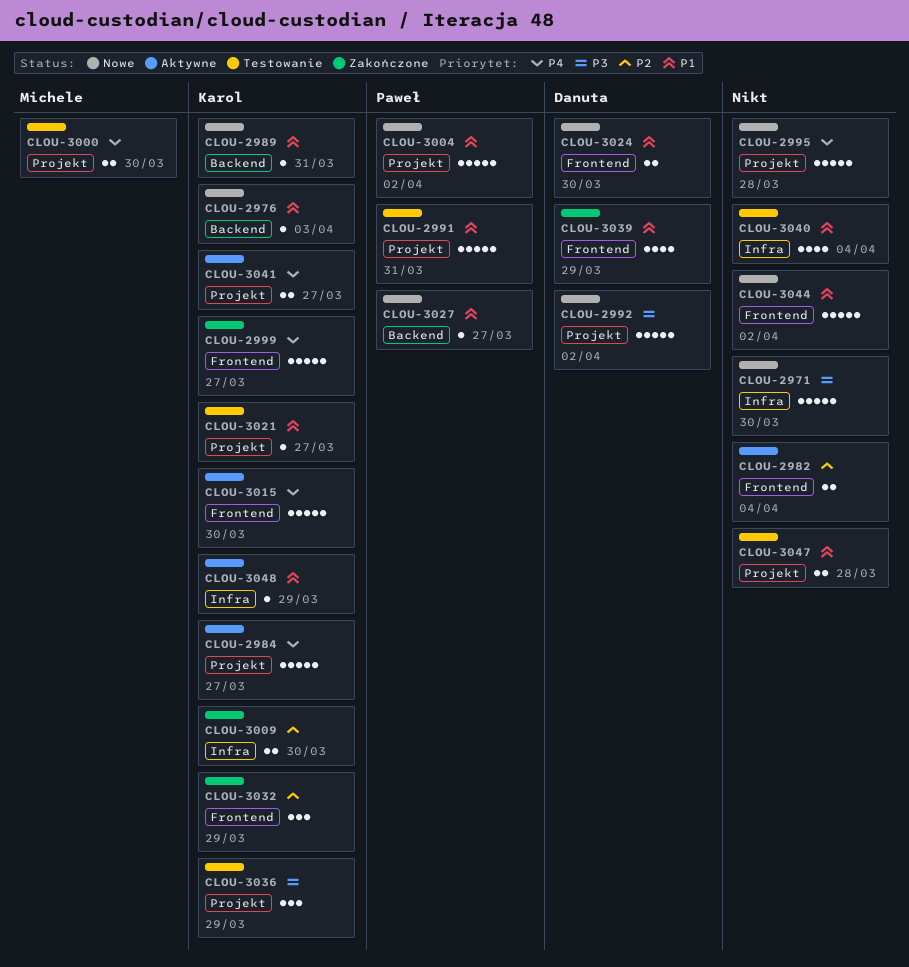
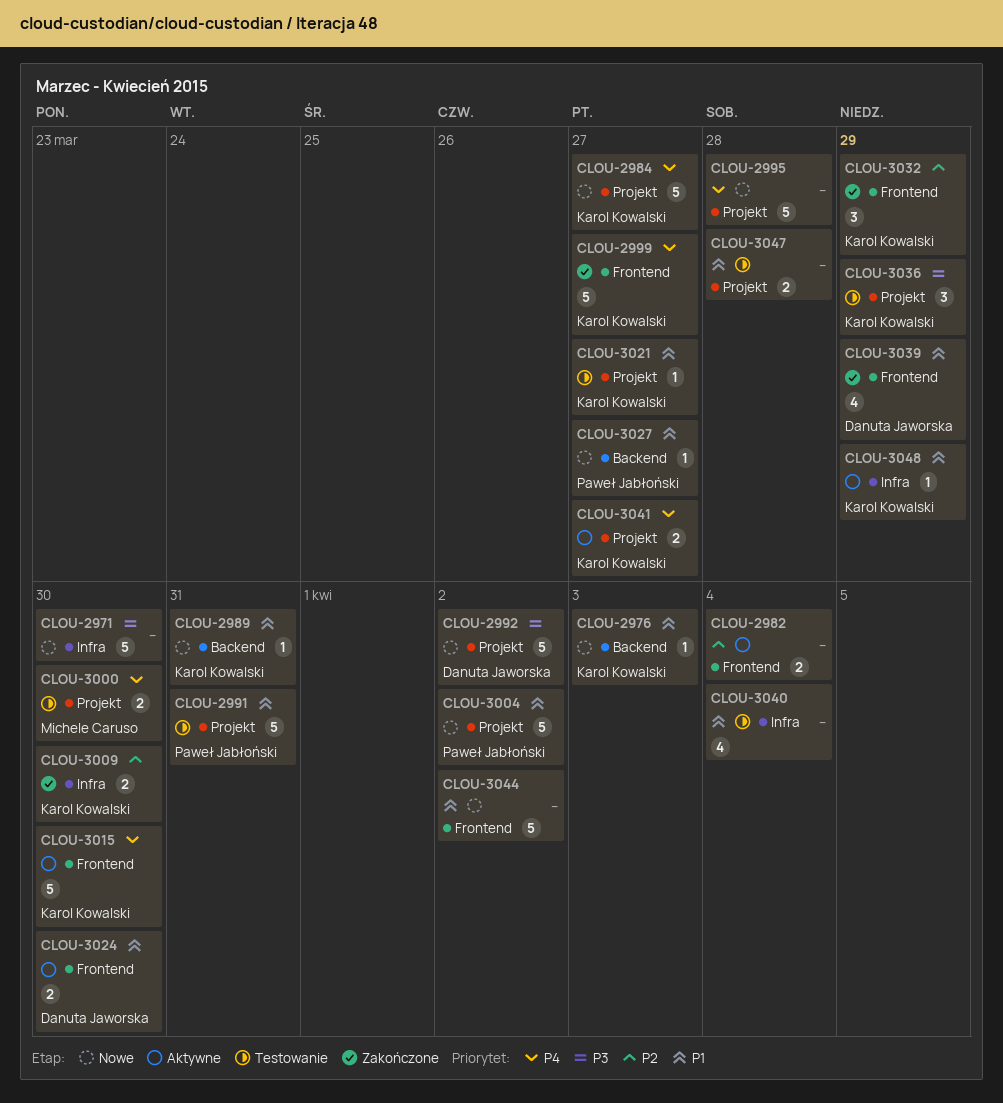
CLOU-2984, status: Aktywne -> Nowe
CLOU-3024, status: Nowe -> Aktywne

